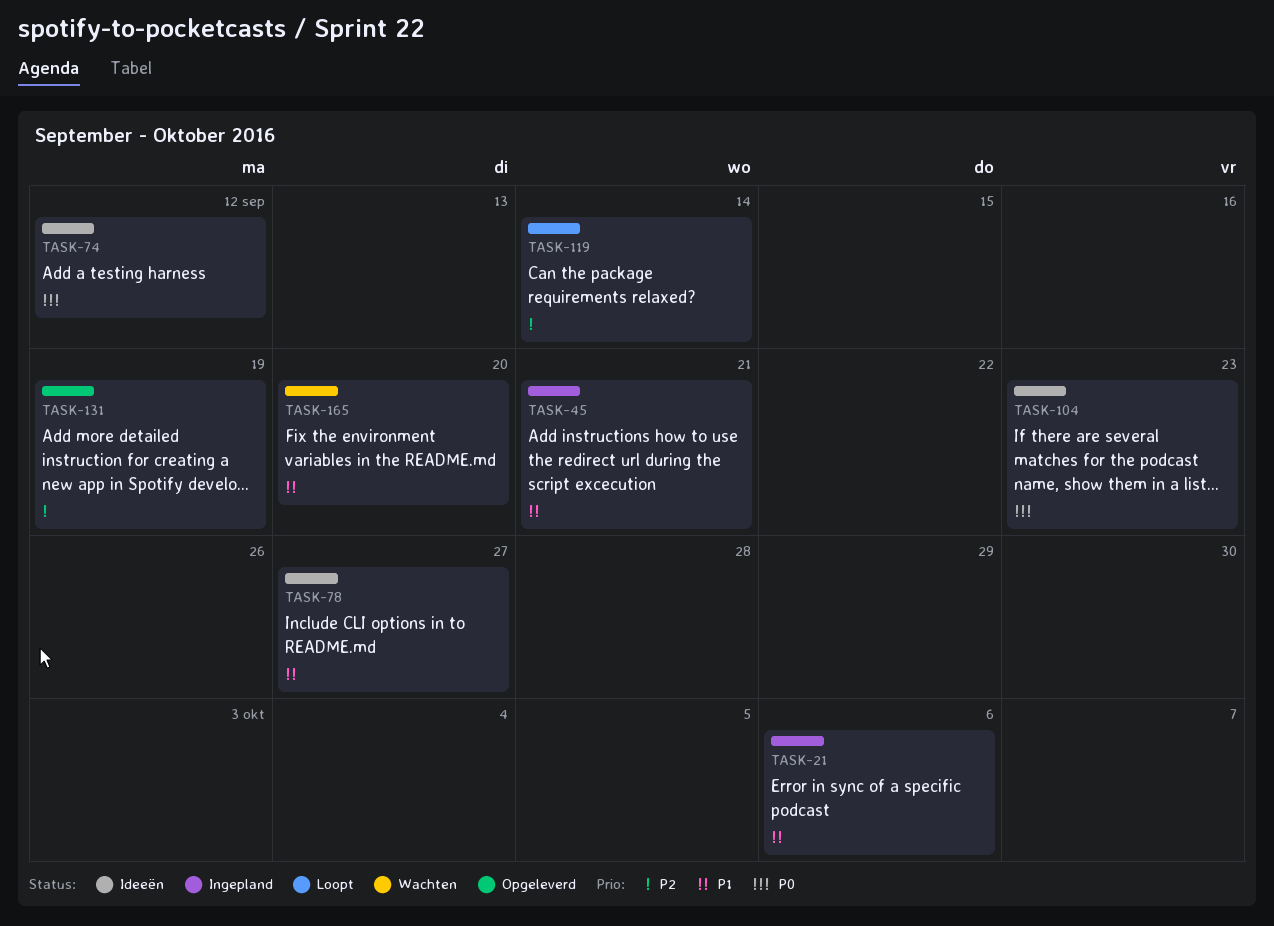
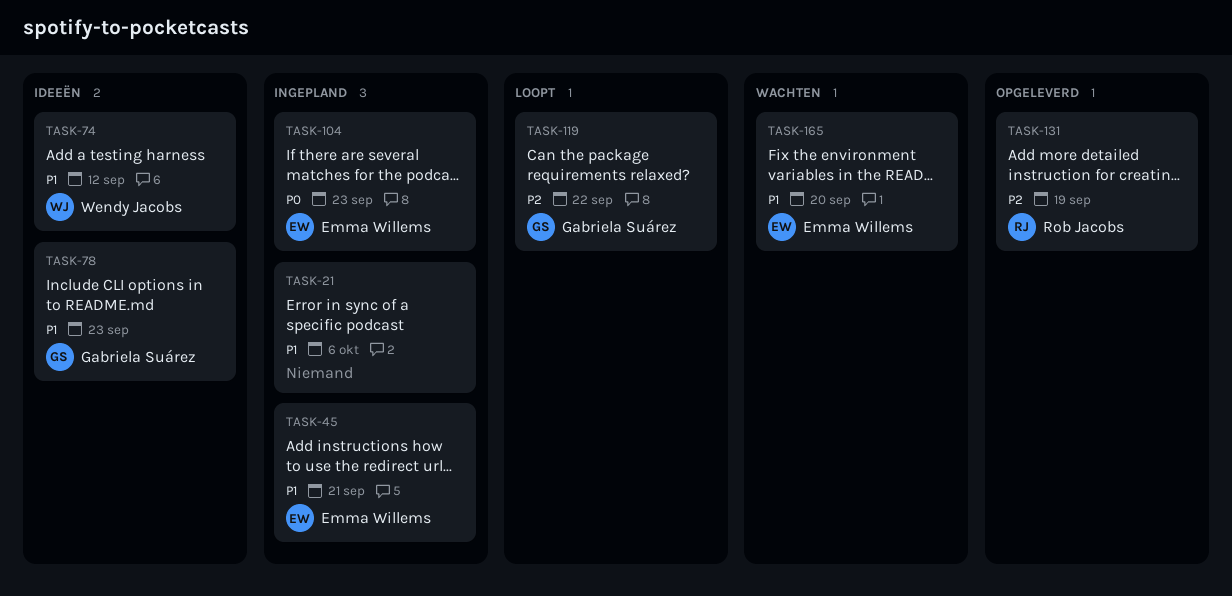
TASK-74, priority: P0 -> P1
TASK-78, due: Sep 27 -> Sep 23
TASK-104, status: Ideeën -> Ingepland
TASK-119, due: Sep 14 -> Sep 22

